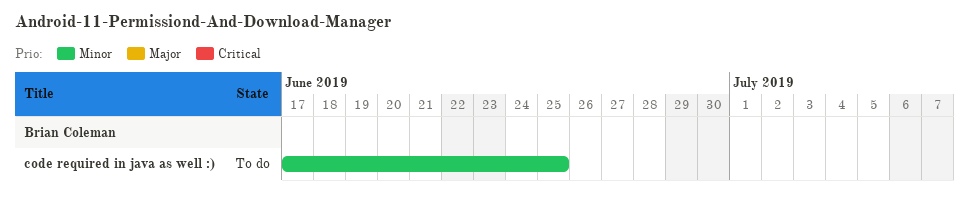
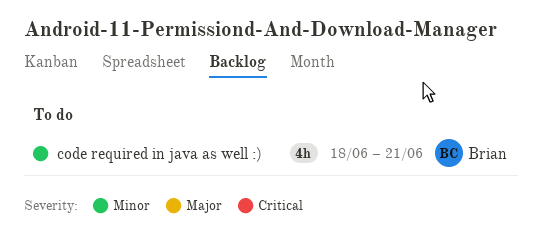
code required in java as well :), start: Jun 17 -> Jun 18
code required in java as well :), due: Jun 25 -> Jun 21

